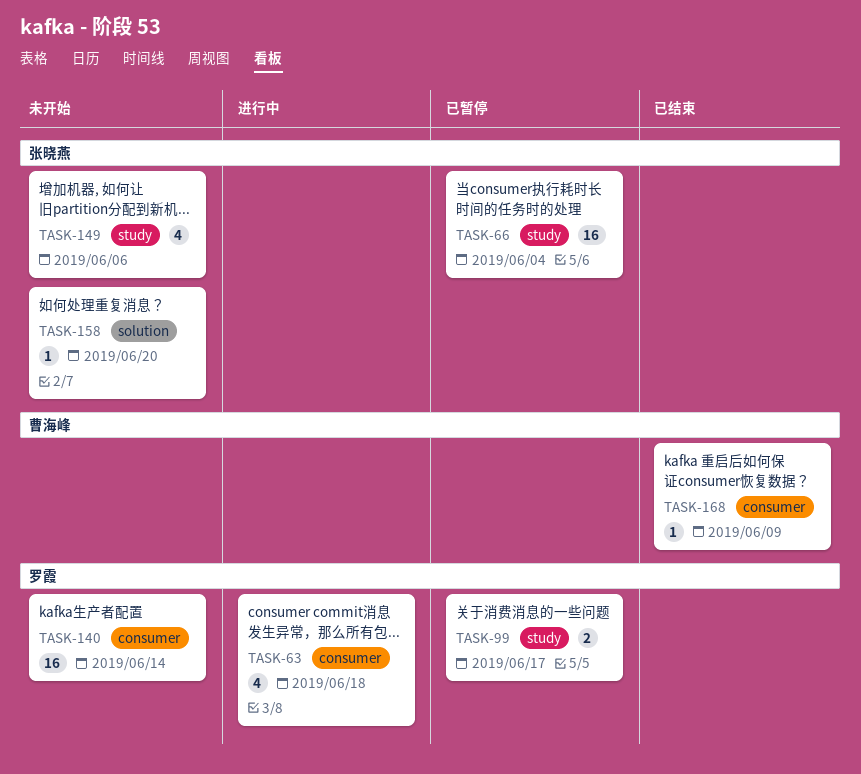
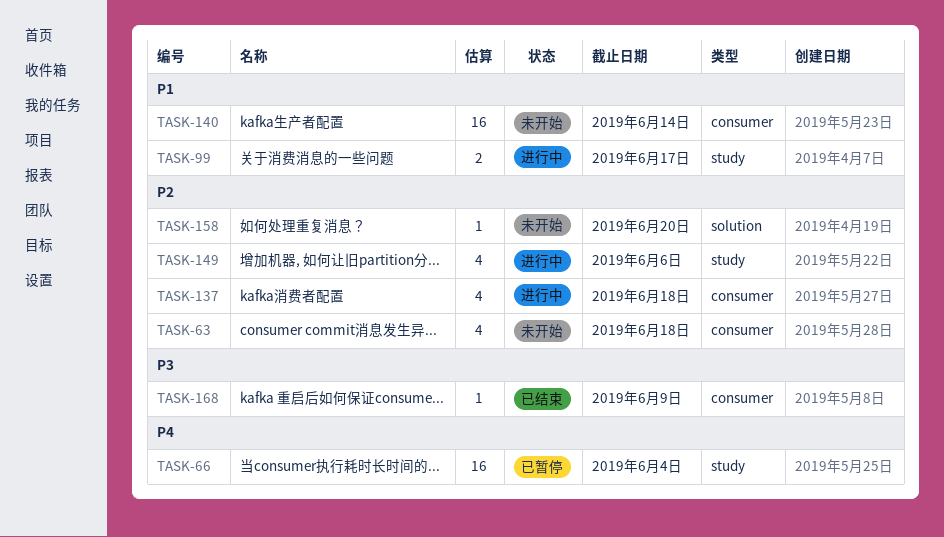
TASK-63, status: 进行中 -> 未开始
TASK-99, status: 已暂停 -> 进行中
TASK-137: none -> present
TASK-149, status: 未开始 -> 进行中

